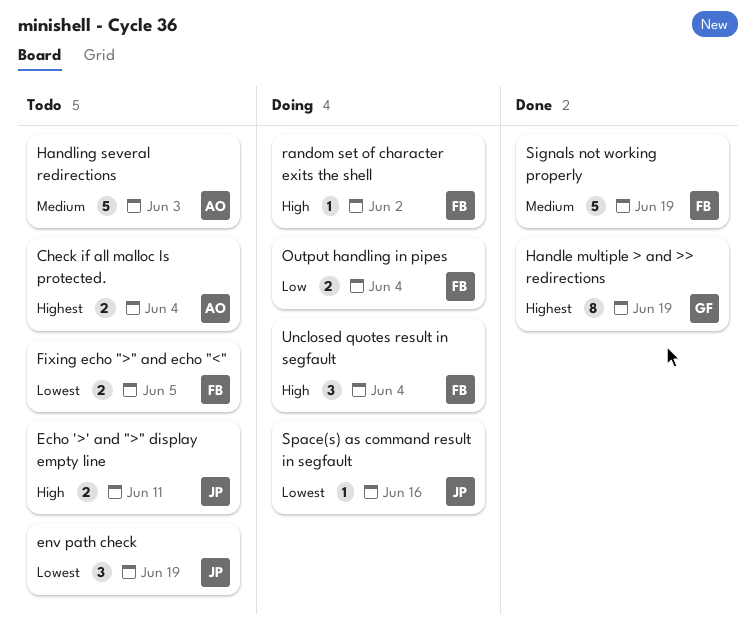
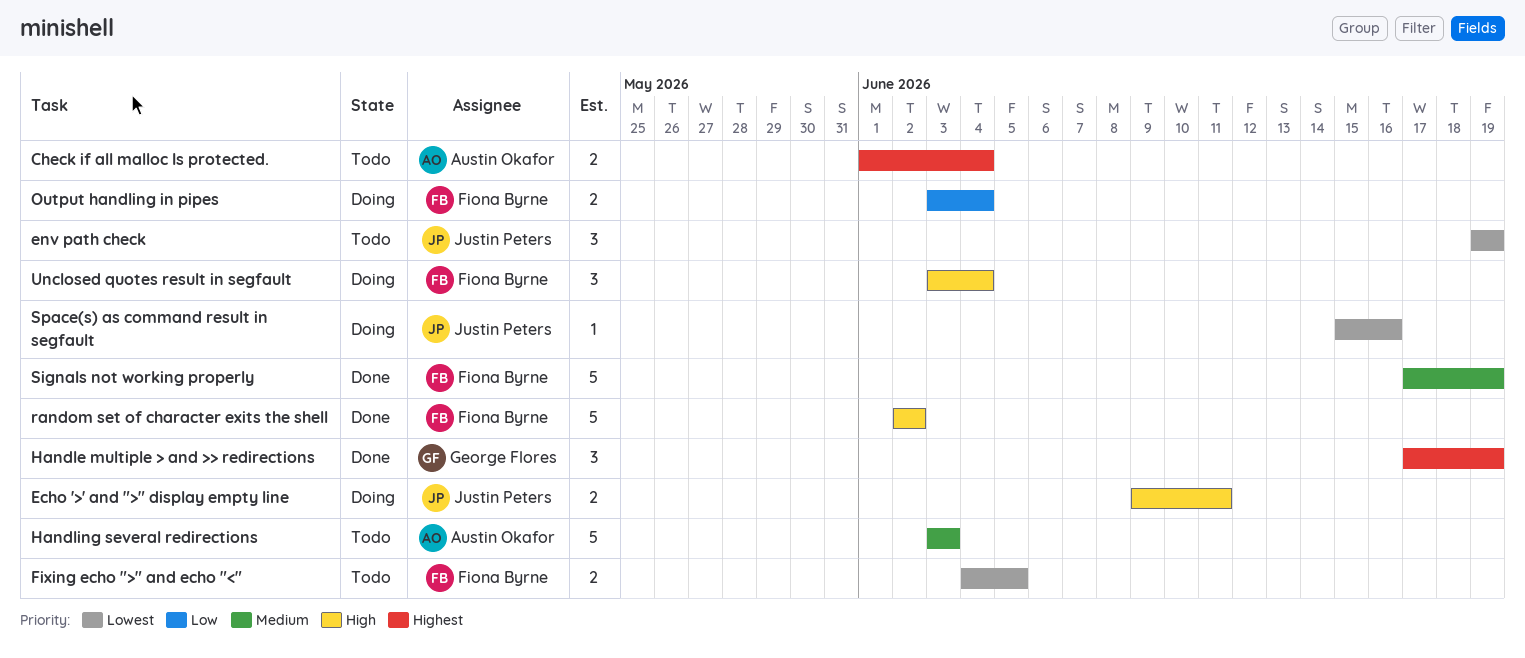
Echo '>' and ">" display empty line, status: Todo -> Doing
Handle multiple > and >> redirections, estimate: 8 -> 3
random set of character exits the shell, status: Doing -> Done
random set of character exits the shell, estimate: 1 -> 5

